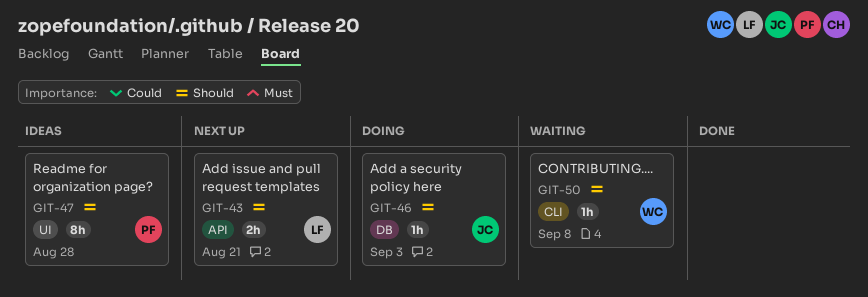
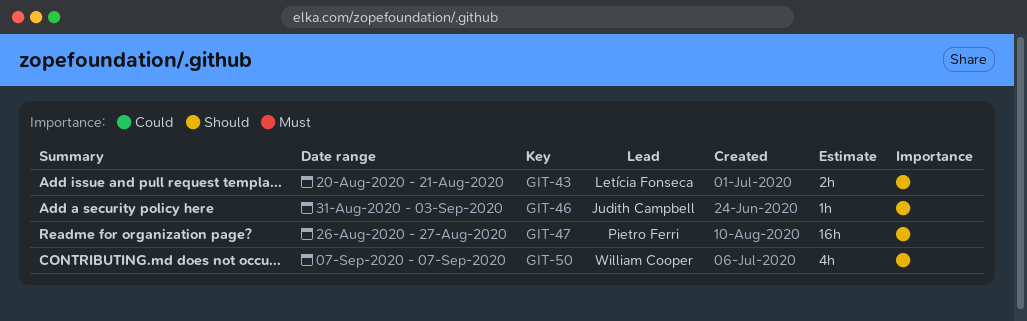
GIT-47, estimate: 8h -> 16h
GIT-47, due: Aug 28 -> Aug 27
GIT-50, estimate: 1h -> 4h
GIT-50, due: Sep 8 -> Sep 7

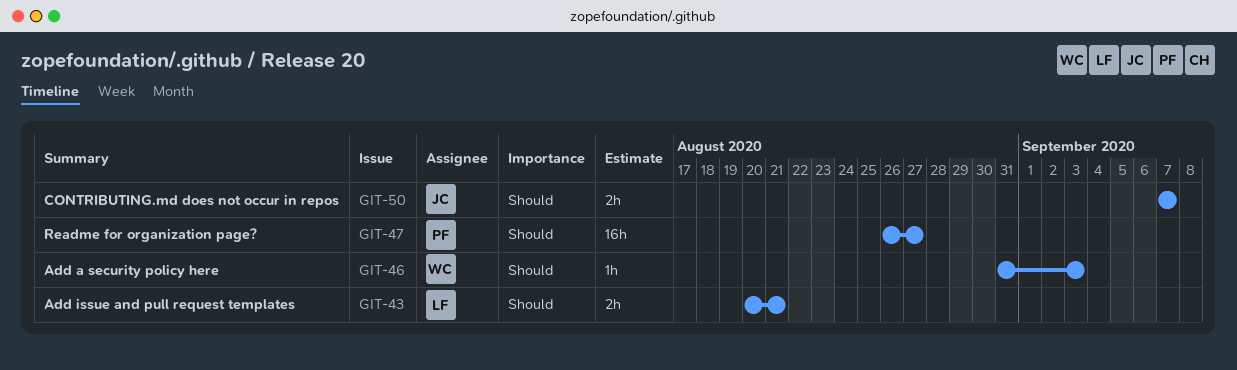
GIT-46, owner: Judith Campbell -> William Cooper
GIT-50, owner: William Cooper -> Judith Campbell
GIT-50, estimate: 4h -> 2h

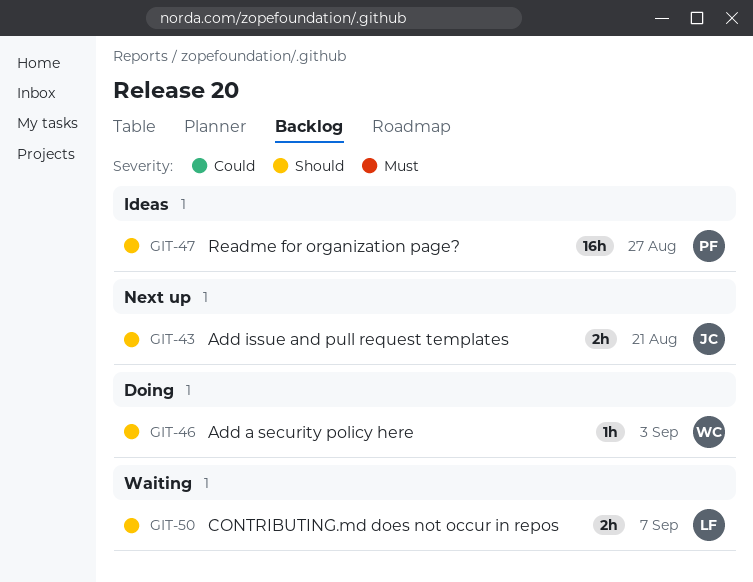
GIT-43, owner: LF -> JC
GIT-50, owner: JC -> LF

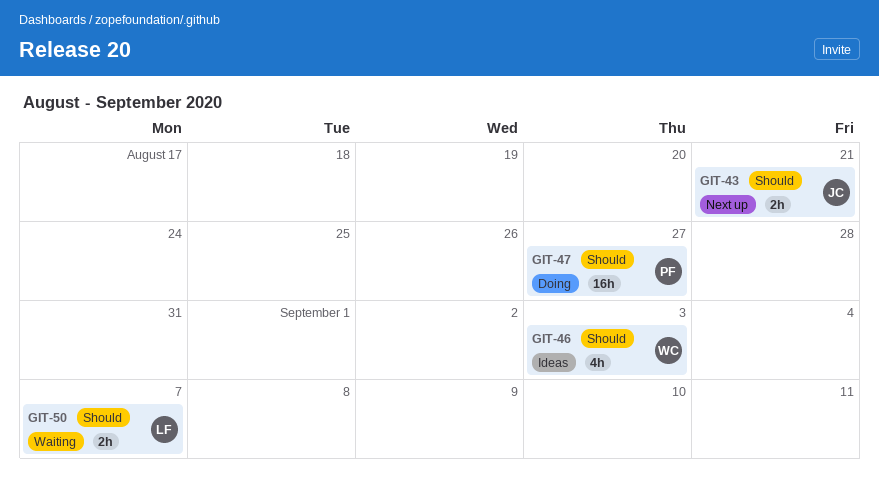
GIT-46, status: Doing -> Ideas
GIT-46, estimate: 1h -> 4h
GIT-47, status: Ideas -> Doing

